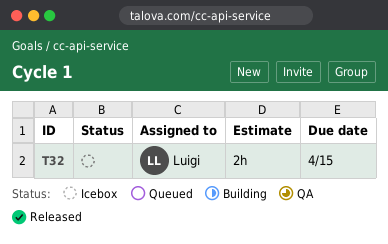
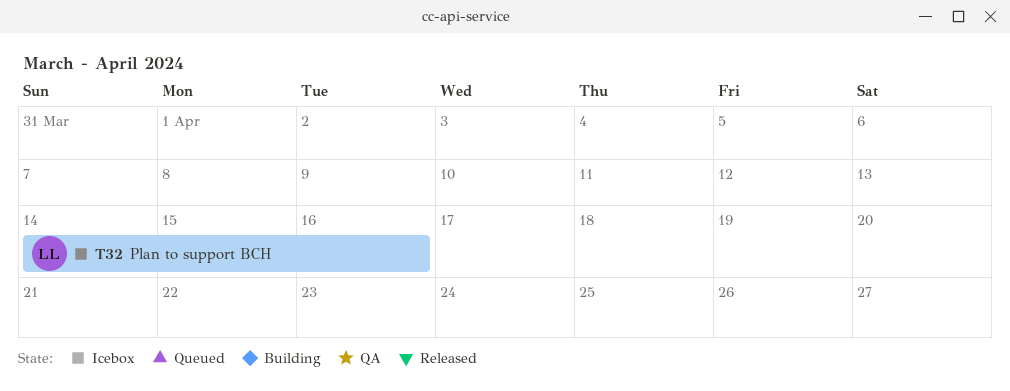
T32, due: Apr 15 -> Apr 16

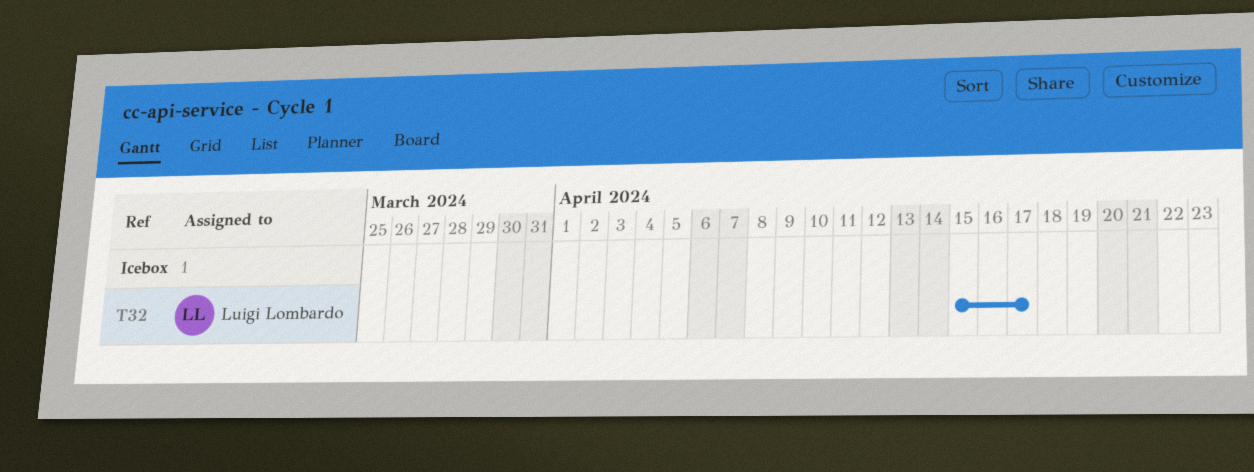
T32, start: Apr 14 -> Apr 15
T32, due: Apr 16 -> Apr 17

